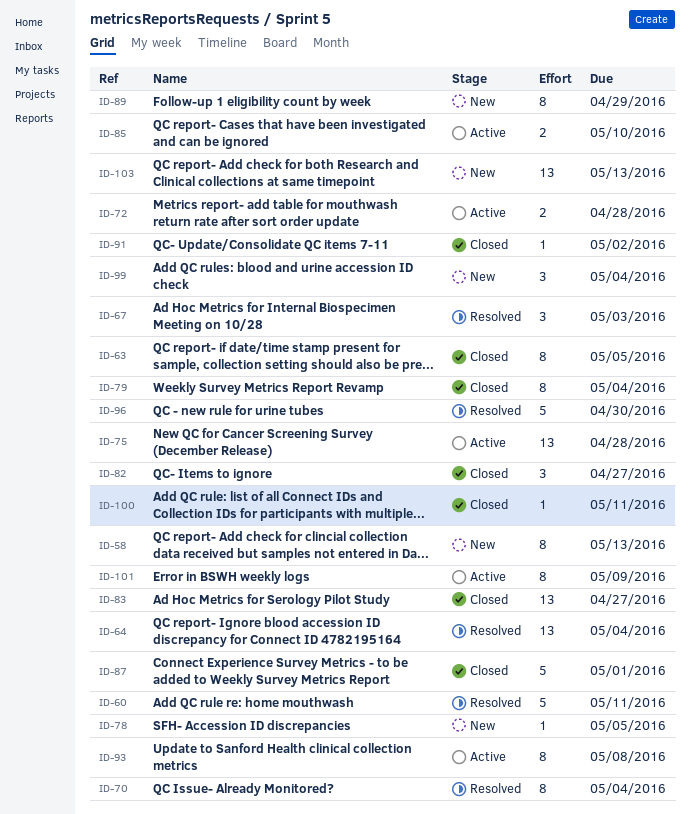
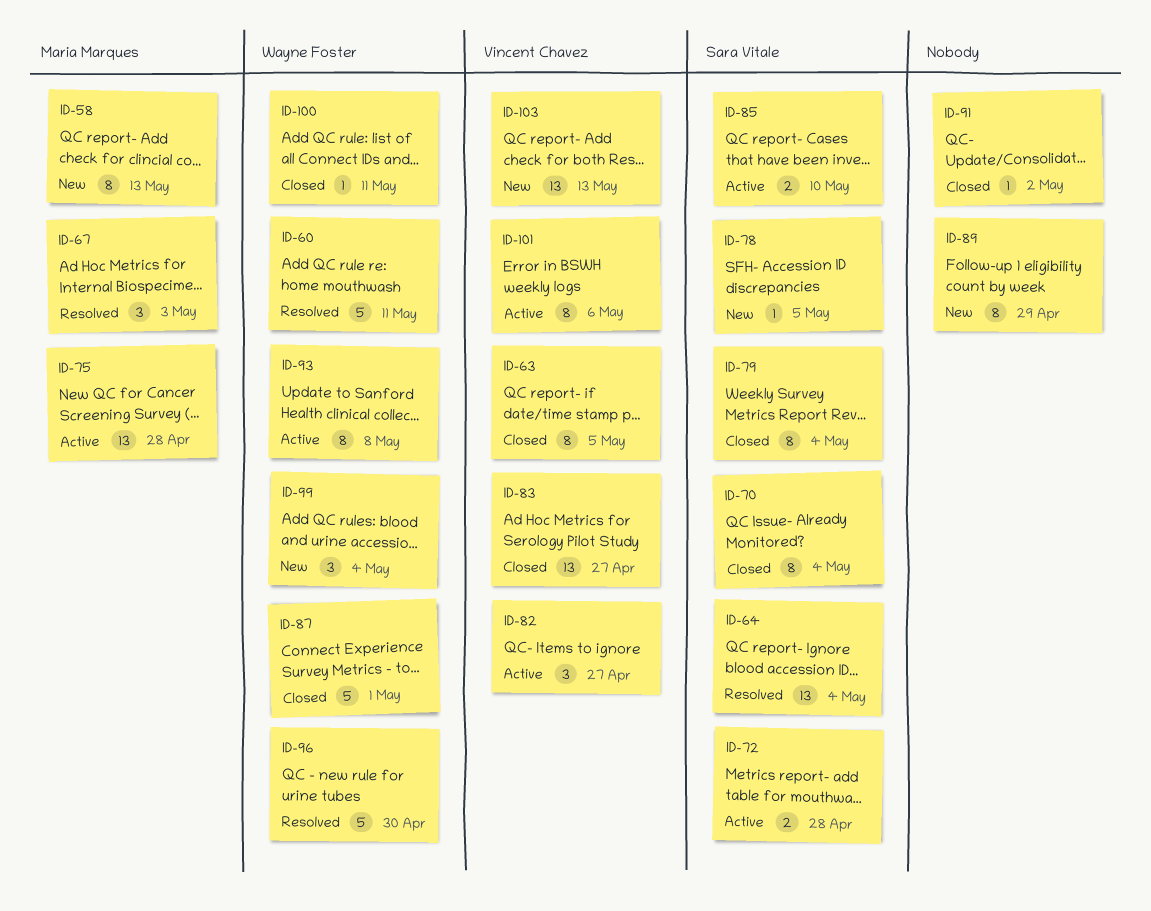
ID-70, status: Resolved -> Closed
ID-82, status: Closed -> Active
ID-101, due: May 9 -> May 6

